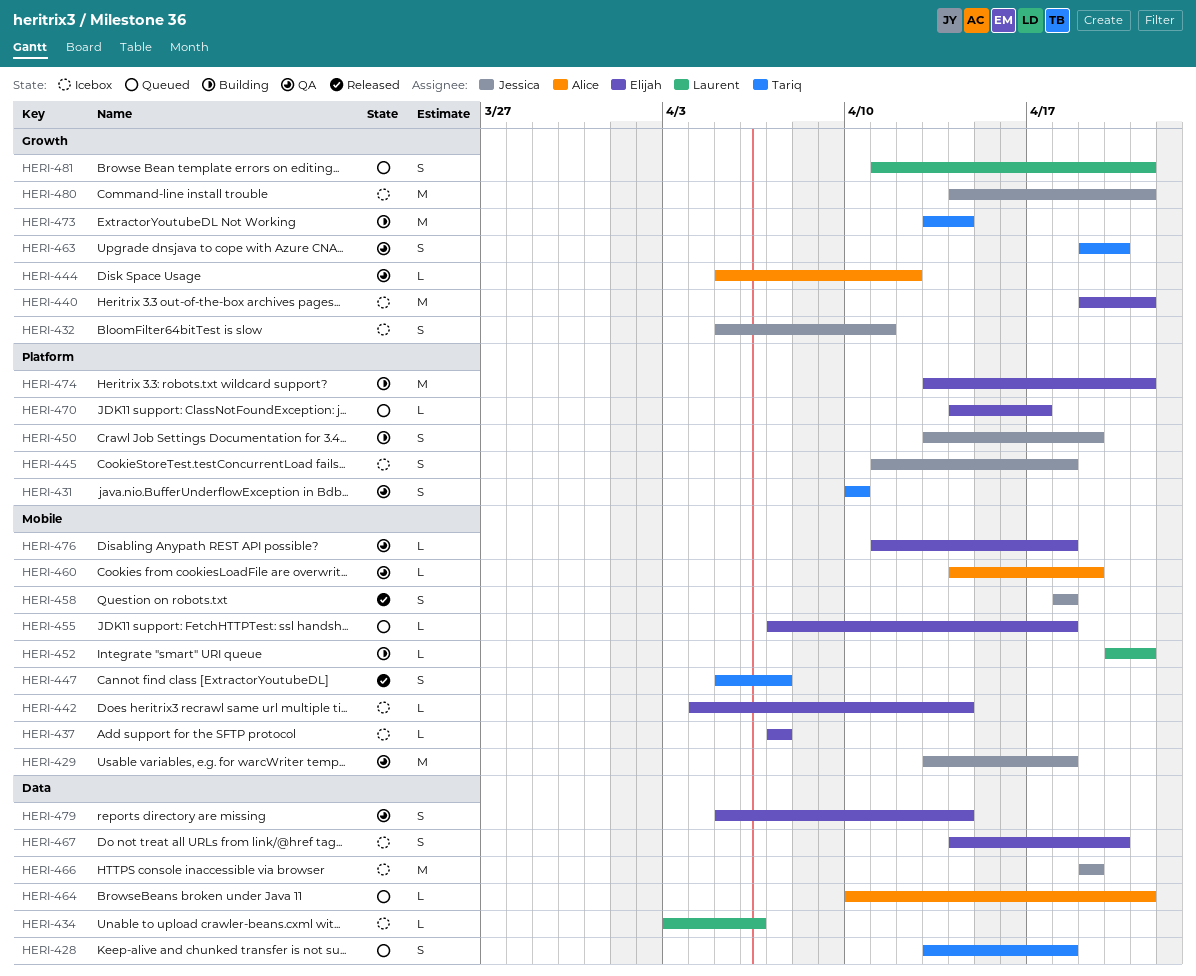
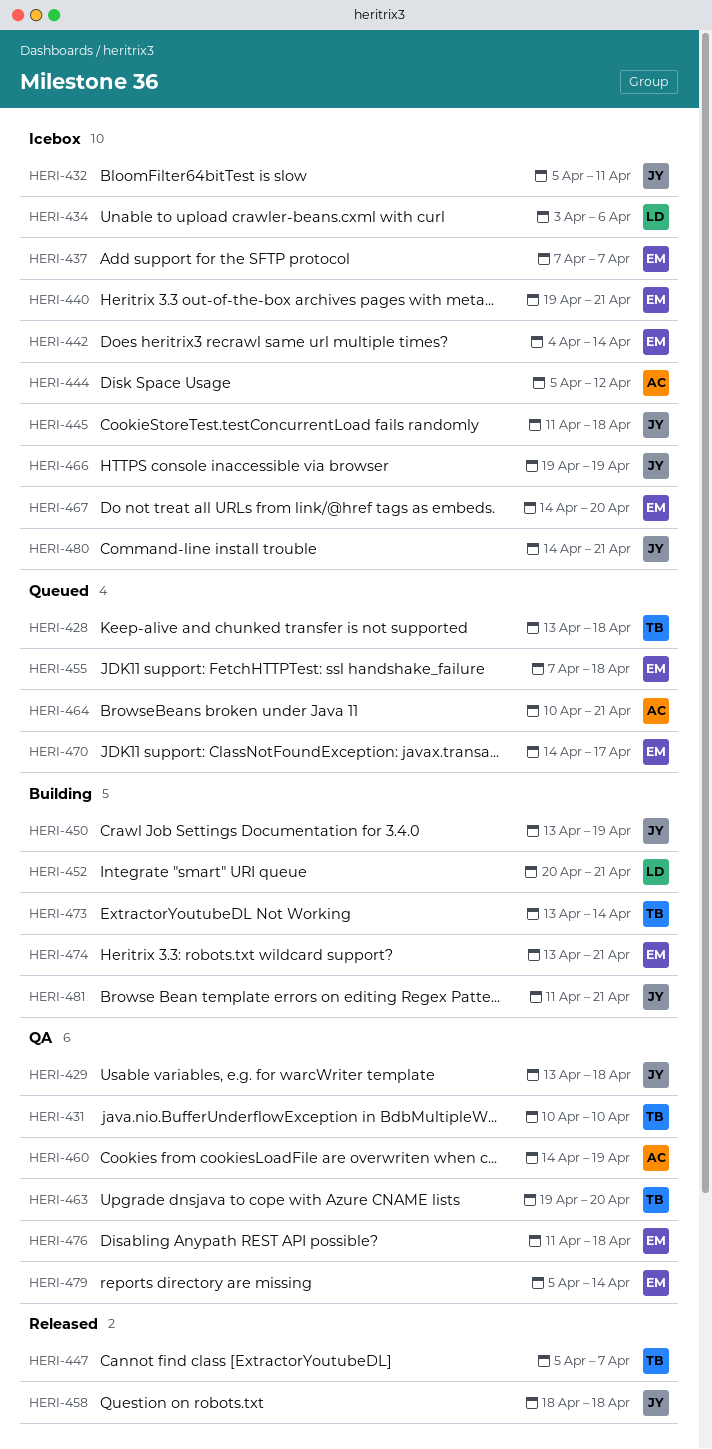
HERI-444, status: QA -> Icebox
HERI-481, status: Queued -> Building
HERI-481, owner: Laurent -> Jessica

